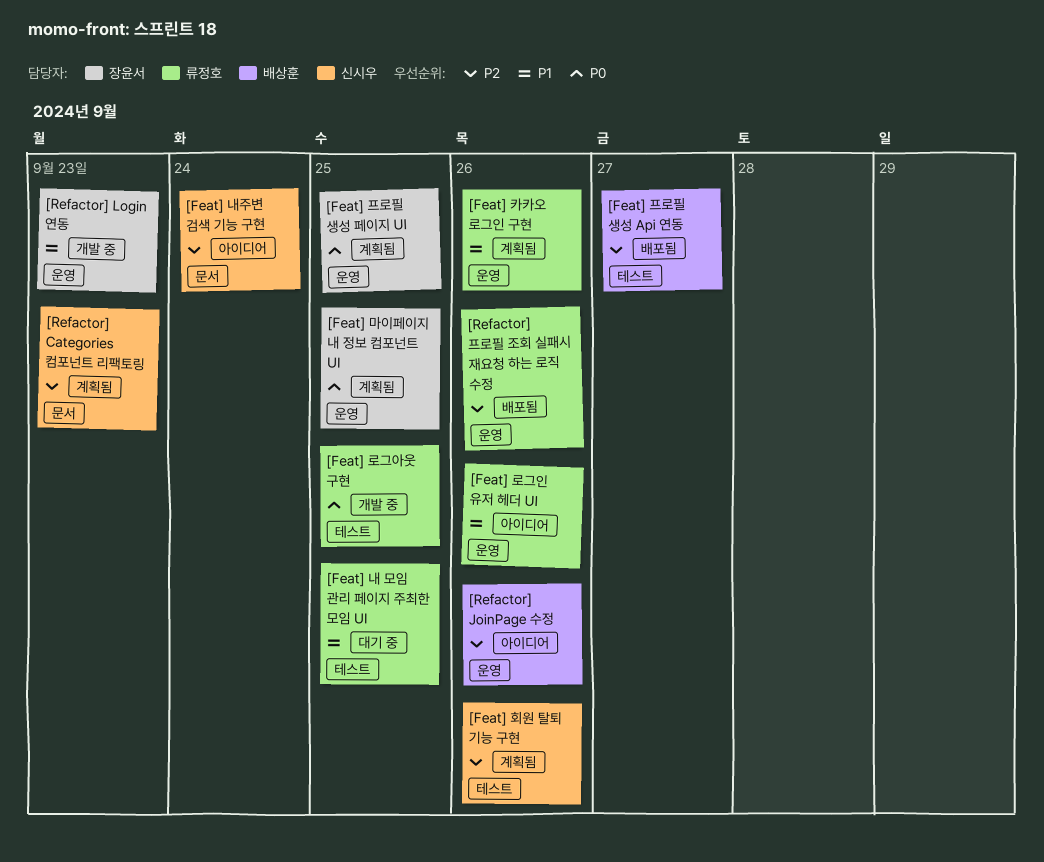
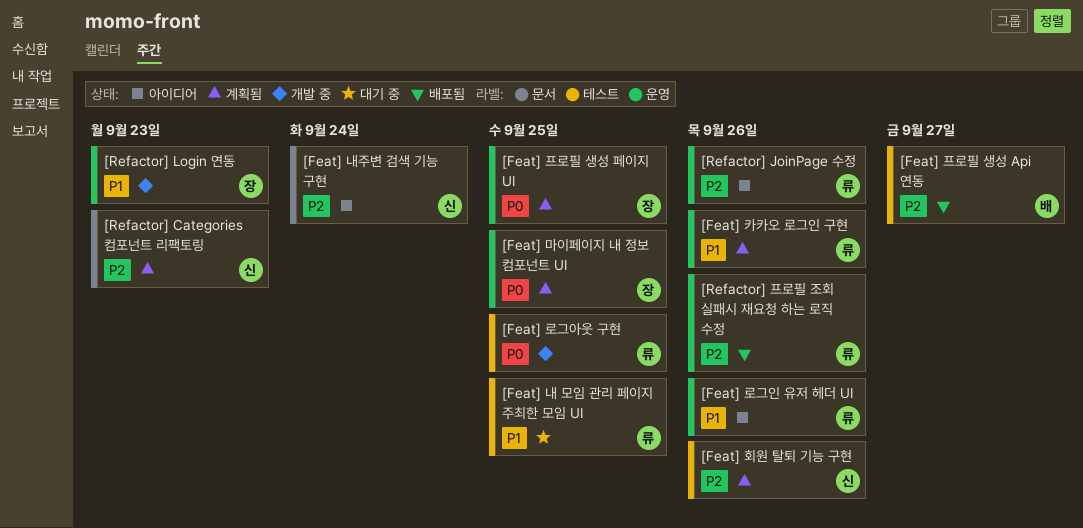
[Refactor] JoinPage 수정, owner: 배상훈 -> 류정호

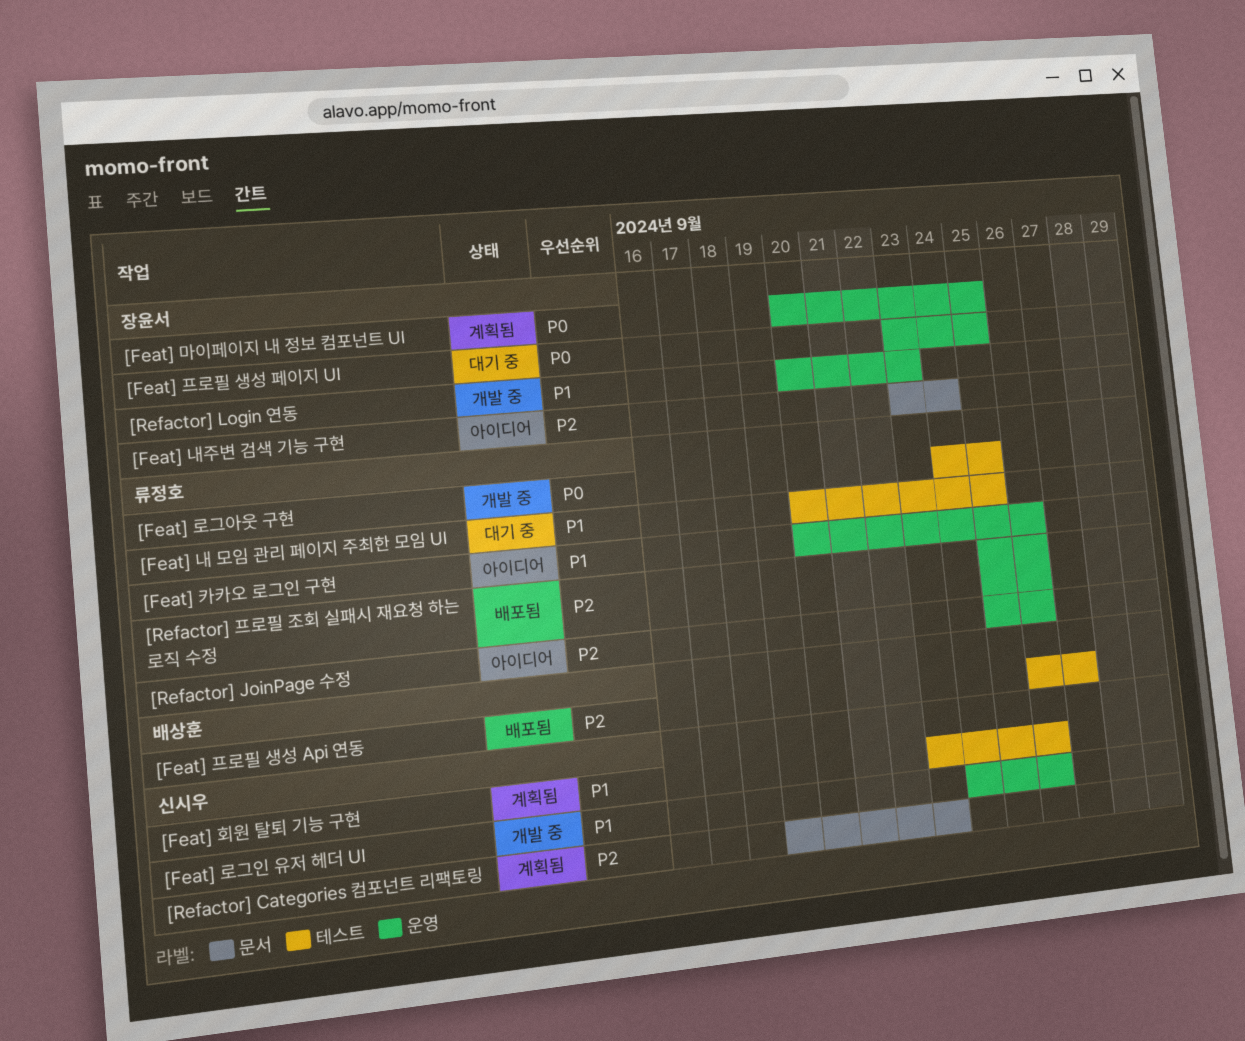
[Feat] 내주변 검색 기능 구현, owner: 신시우 -> 장윤서
[Feat] 로그인 유저 헤더 UI, status: 아이디어 -> 개발 중
[Feat] 로그인 유저 헤더 UI, owner: 류정호 -> 신시우
[Feat] 카카오 로그인 구현, status: 계획됨 -> 아이디어
[Feat] 프로필 생성 페이지 UI, status: 계획됨 -> 대기 중
[Feat] 회원 탈퇴 기능 구현, priority: P2 -> P1

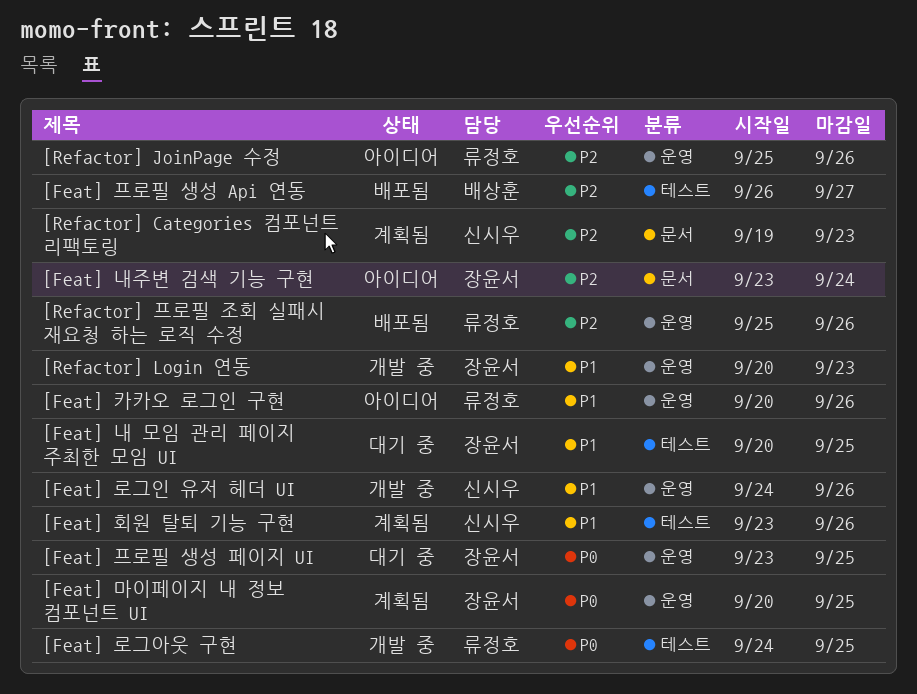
[Feat] 내 모임 관리 페이지 주최한 모임 UI, owner: 류정호 -> 장윤서

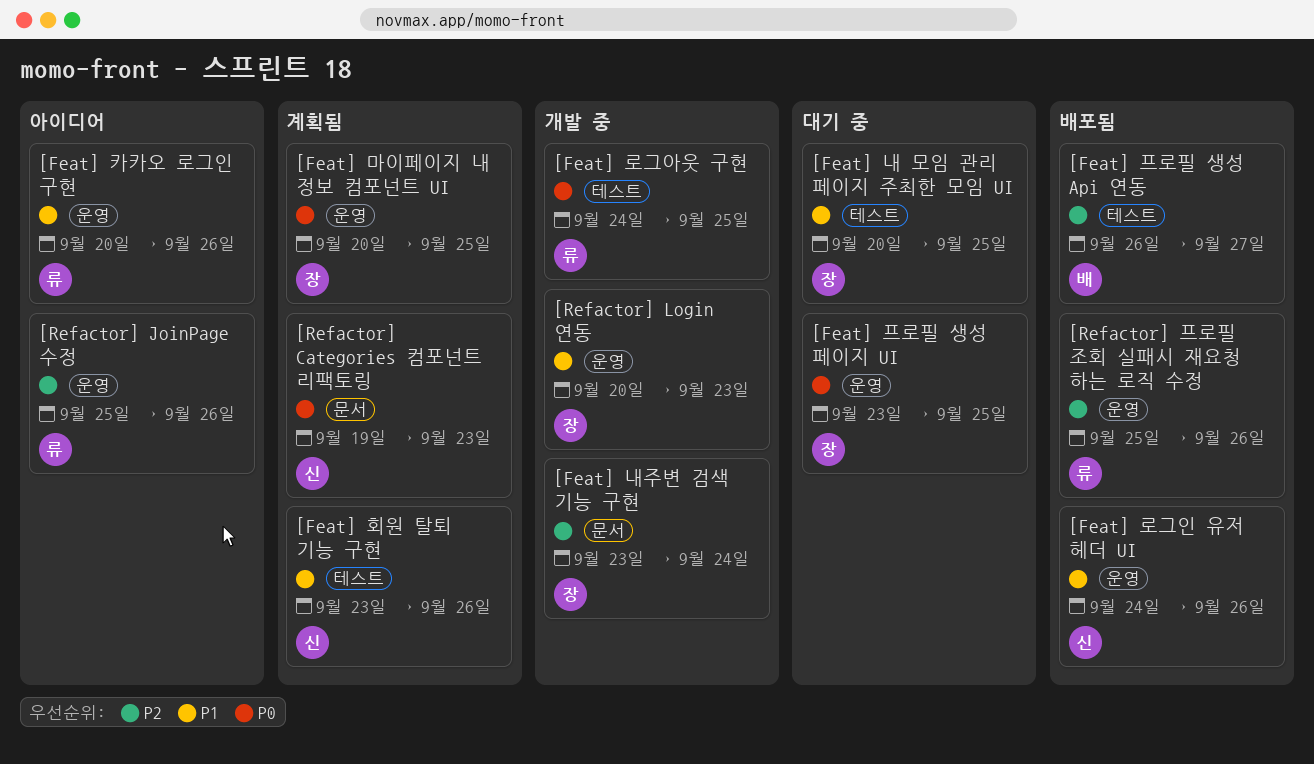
[Feat] 내주변 검색 기능 구현, status: 아이디어 -> 개발 중
[Feat] 로그인 유저 헤더 UI, status: 개발 중 -> 배포됨
[Refactor] Categories 컴포넌트 리팩토링, priority: P2 -> P0

